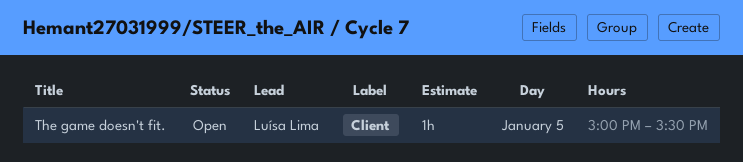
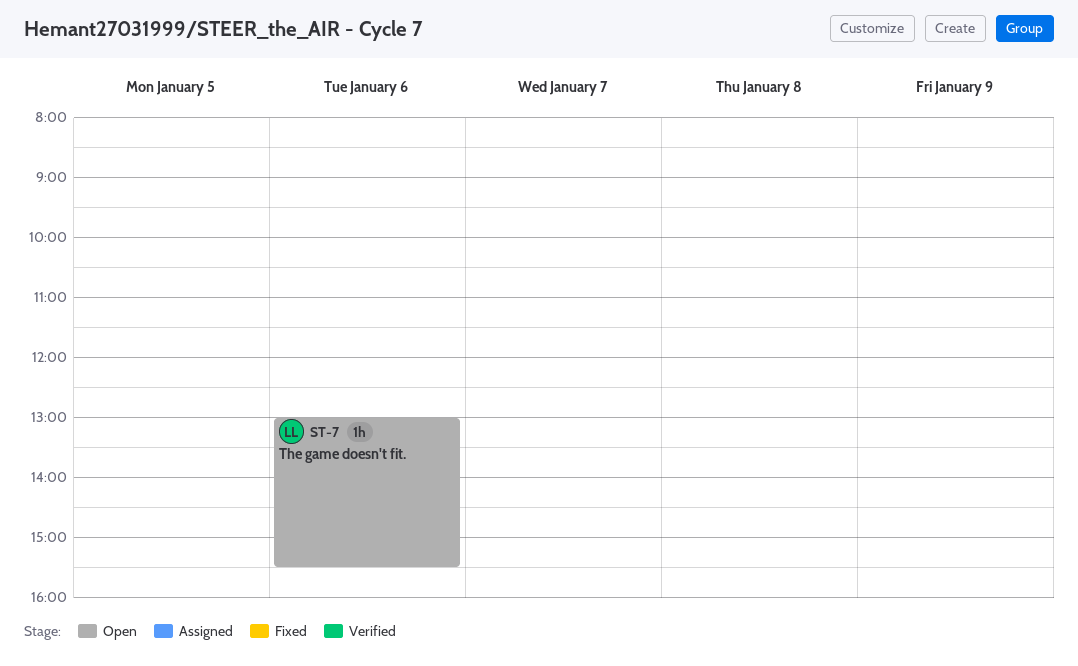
The game doesn't fit., day: Jan 5 -> Jan 6
The game doesn't fit., begins: 15:00 -> 13:00

